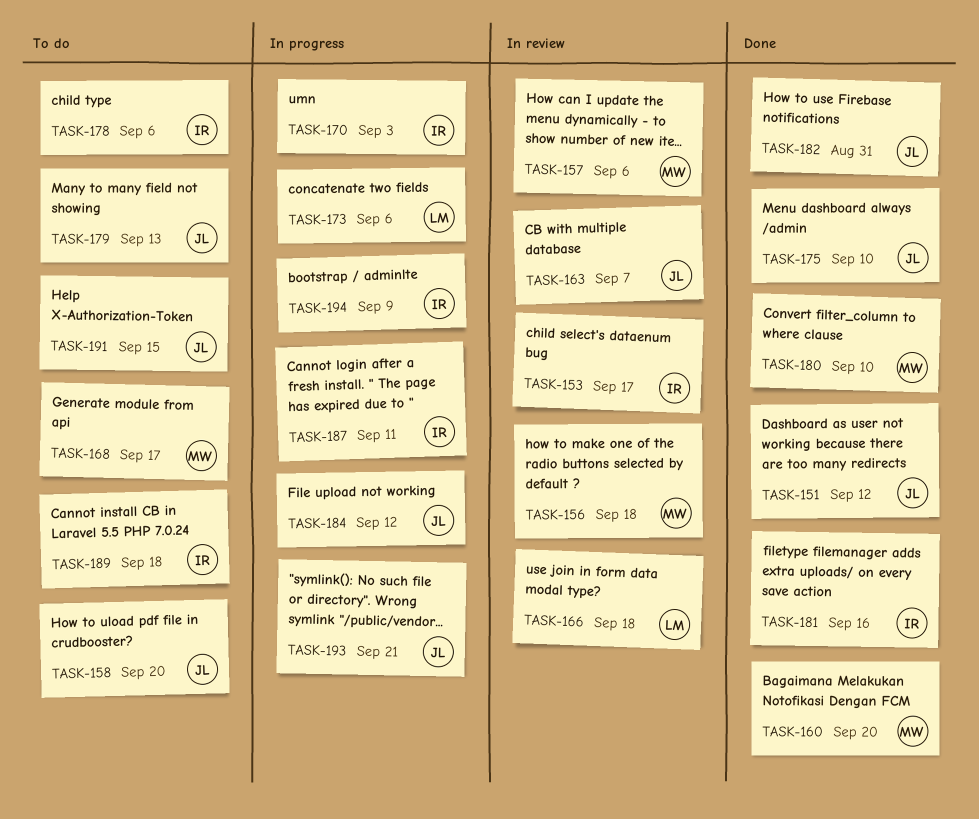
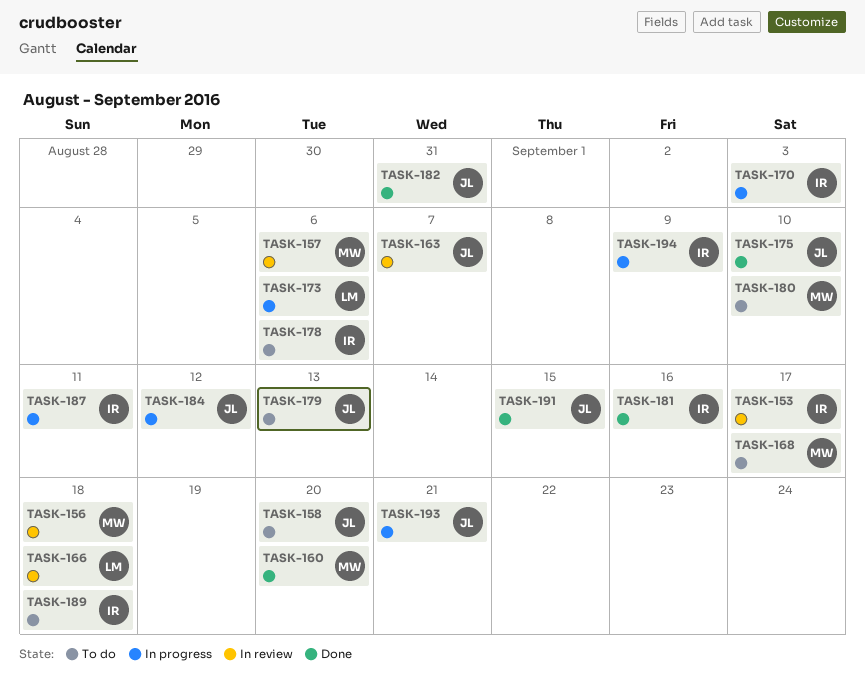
TASK-151: present -> none
TASK-180, status: Done -> To do
TASK-191, status: To do -> Done

